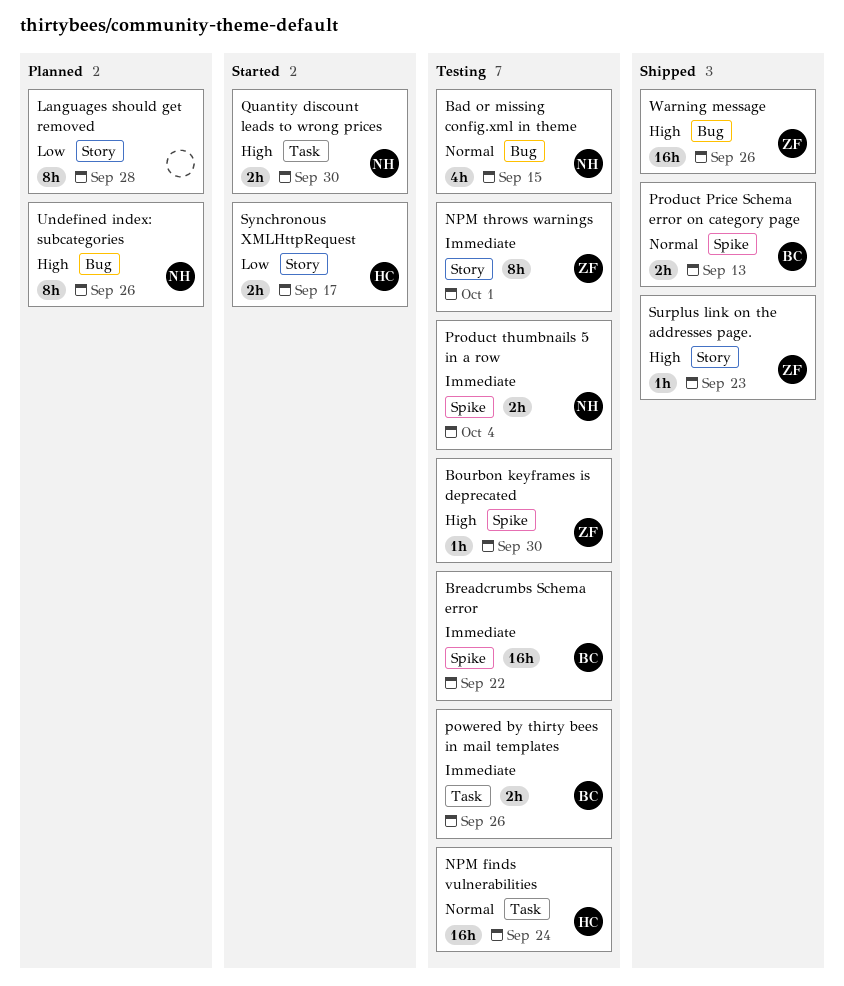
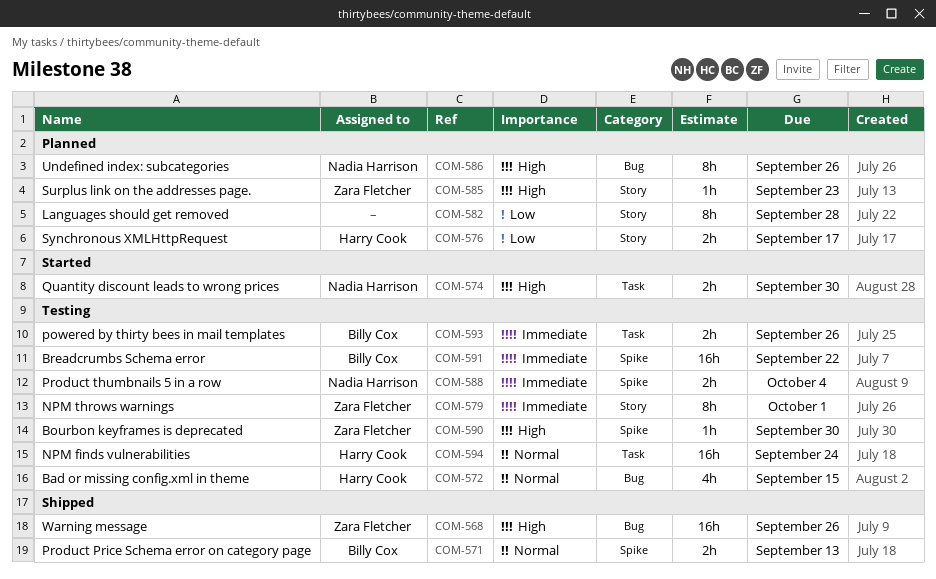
Bad or missing config.xml in theme, owner: Nadia Harrison -> Harry Cook
Surplus link on the addresses page., status: Shipped -> Planned
Synchronous XMLHttpRequest, status: Started -> Planned

